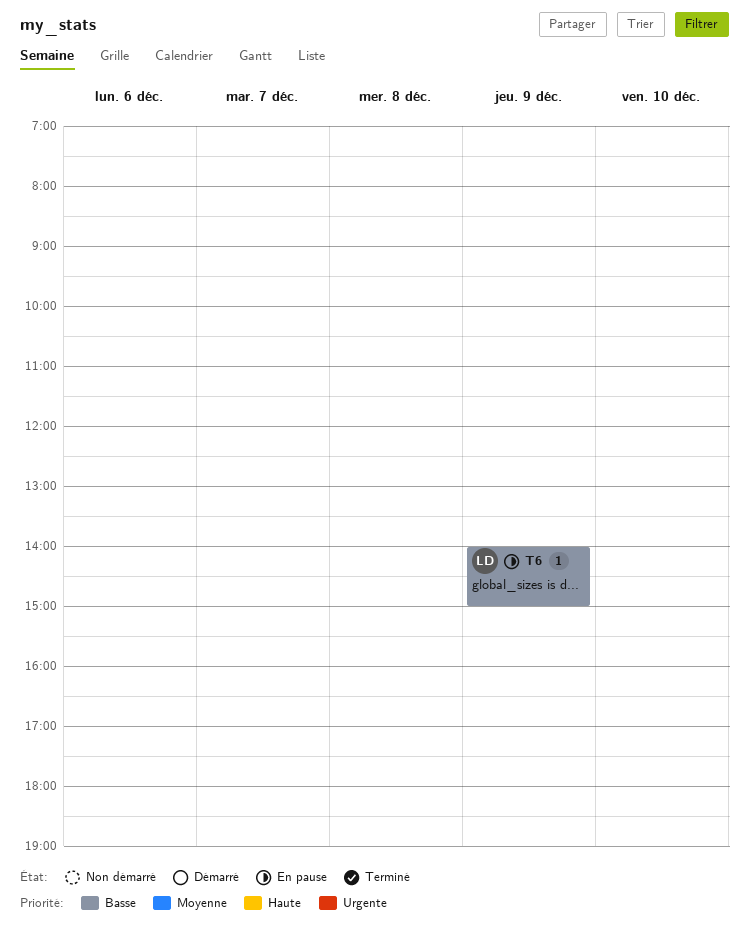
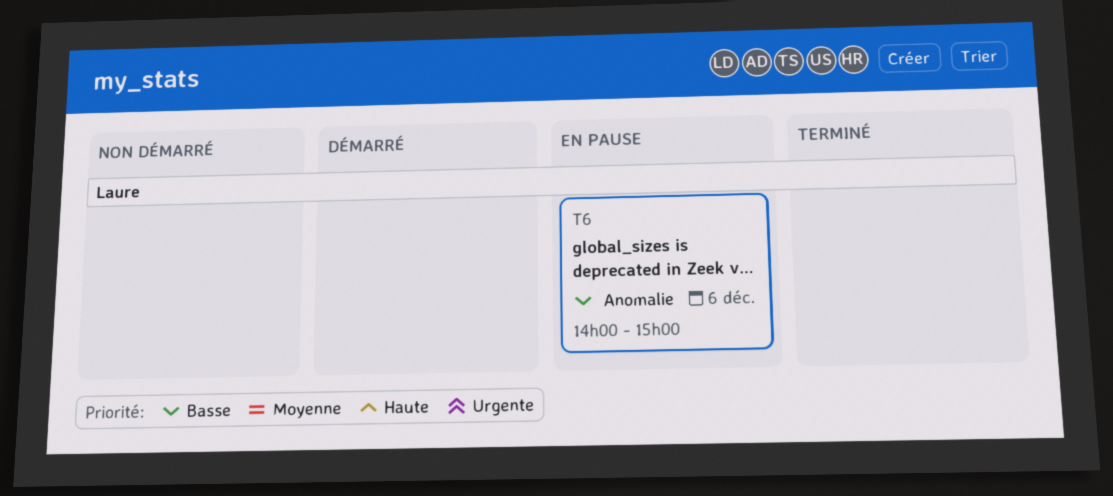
T6, day: Dec 9 -> Dec 6

